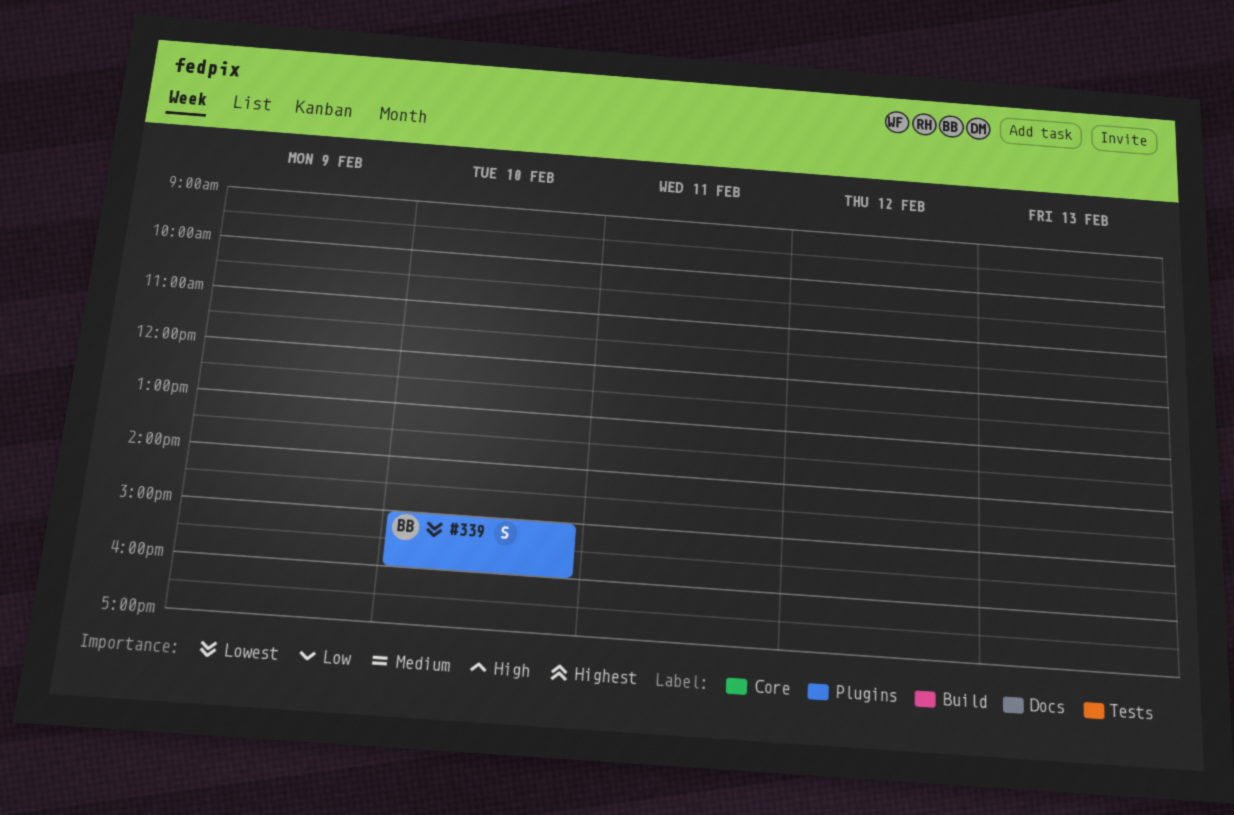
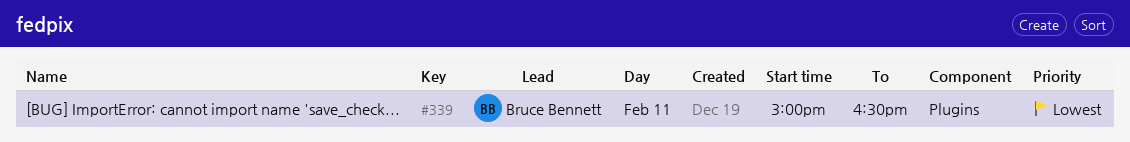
#339, day: Feb 10 -> Feb 11
#339, ends: 16:00 -> 16:30

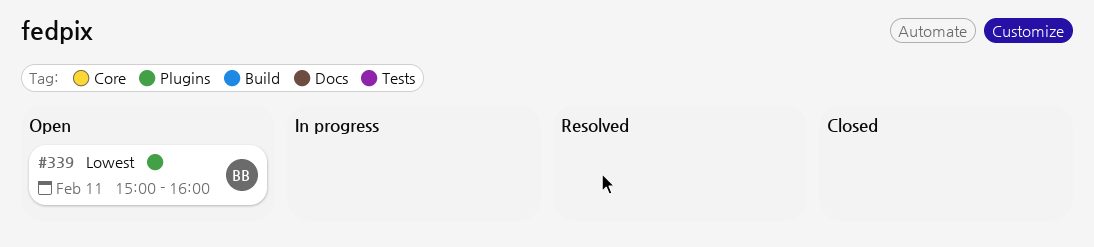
#339, ends: 16:30 -> 16:00

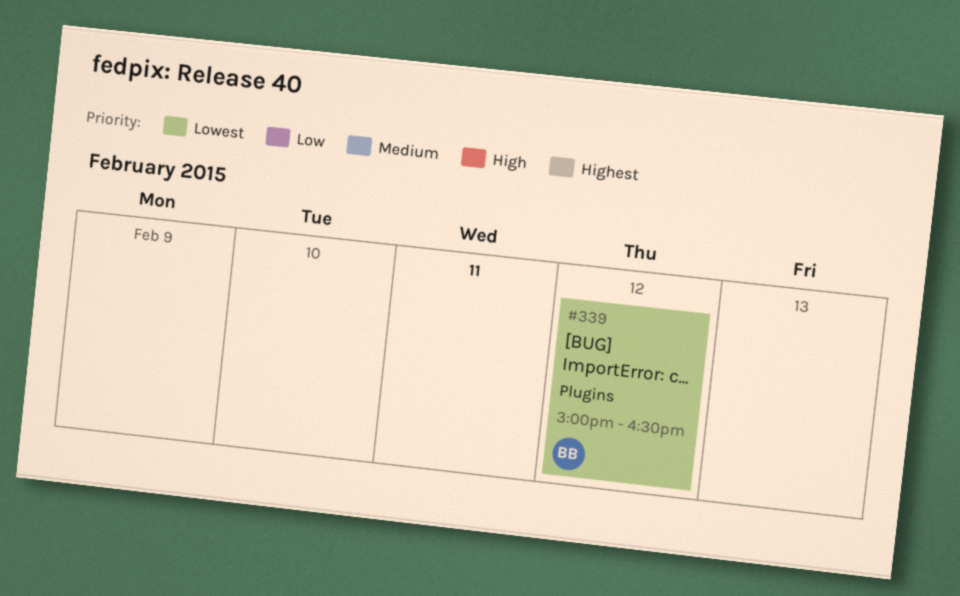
#339, day: Feb 11 -> Feb 12
#339, ends: 16:00 -> 16:30

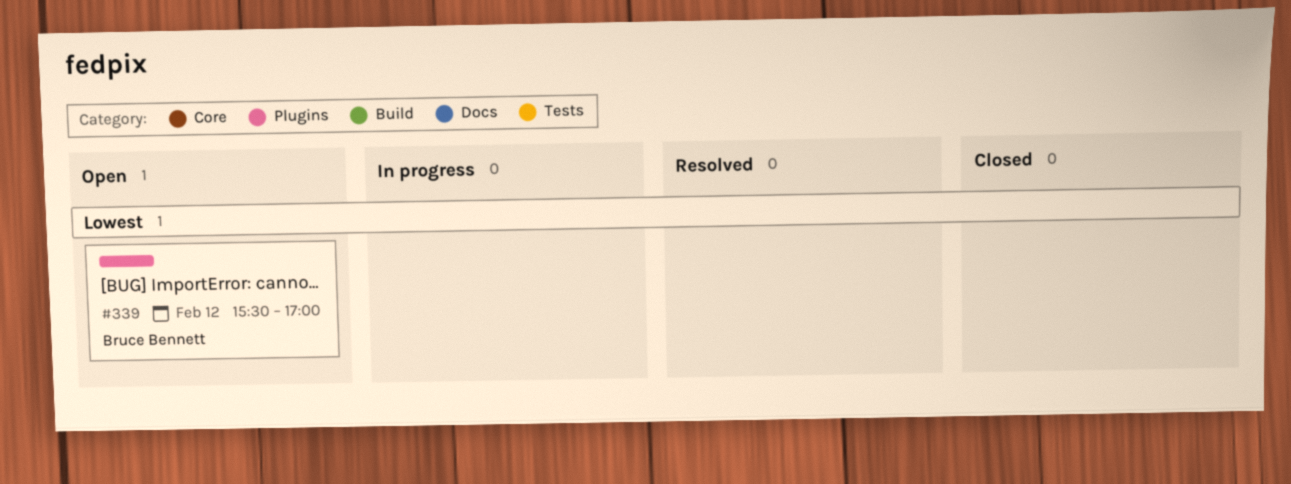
#339, begins: 15:00 -> 15:30
#339, ends: 16:30 -> 17:00

